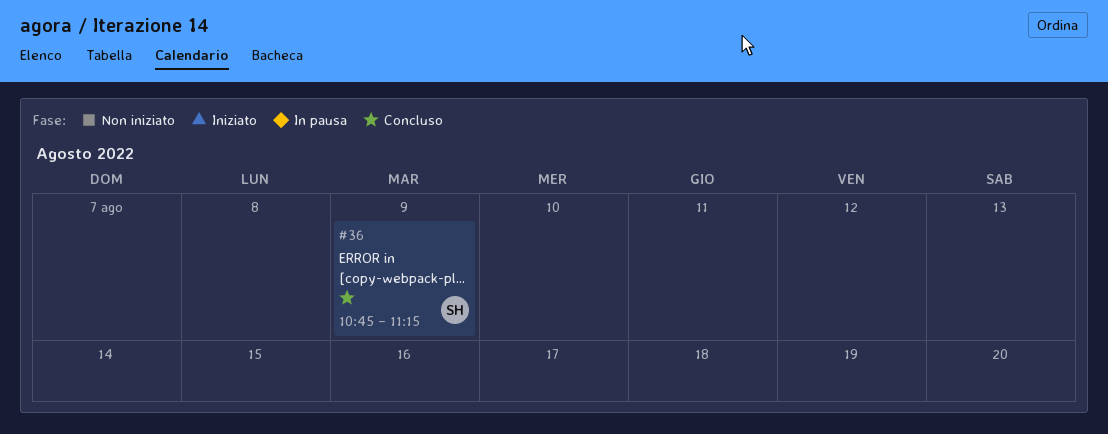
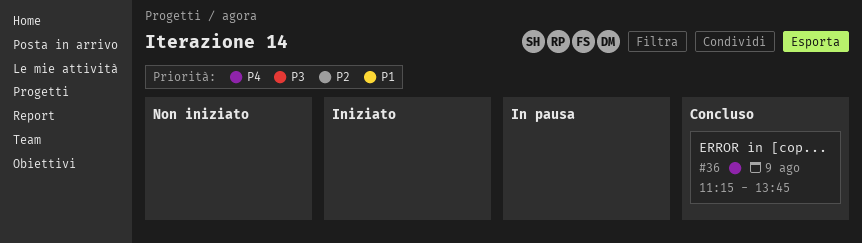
#36, begins: 10:45 -> 11:15
#36, ends: 11:15 -> 13:45

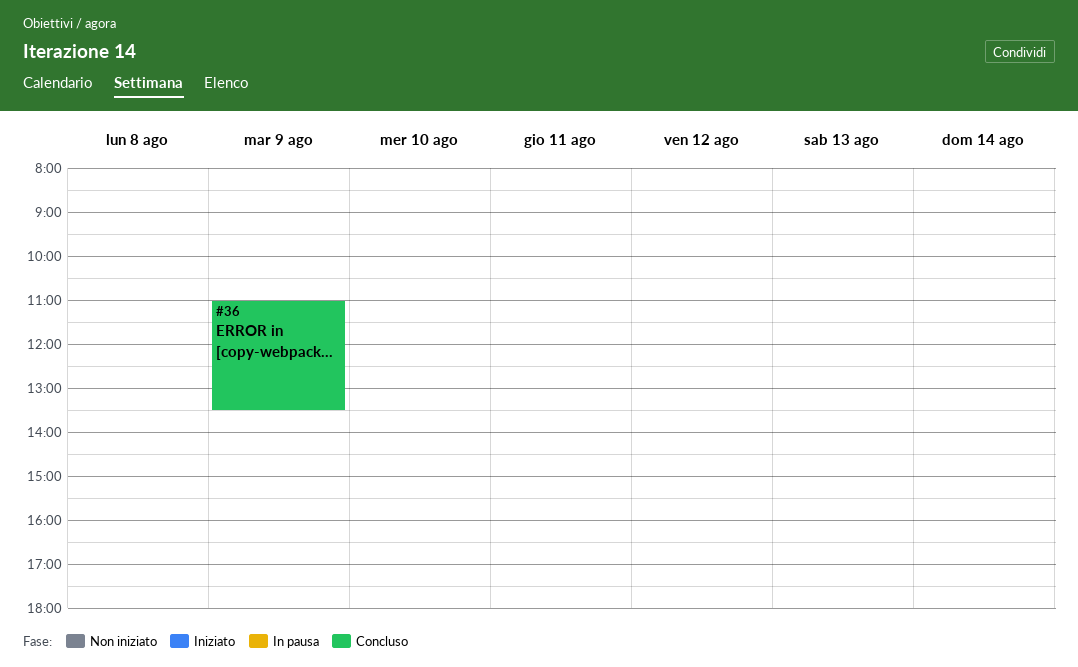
#36, begins: 11:15 -> 11:00
#36, ends: 13:45 -> 13:30

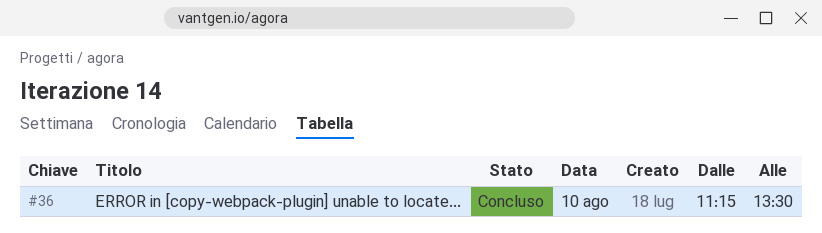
#36, day: Aug 9 -> Aug 10
#36, begins: 11:00 -> 11:15

